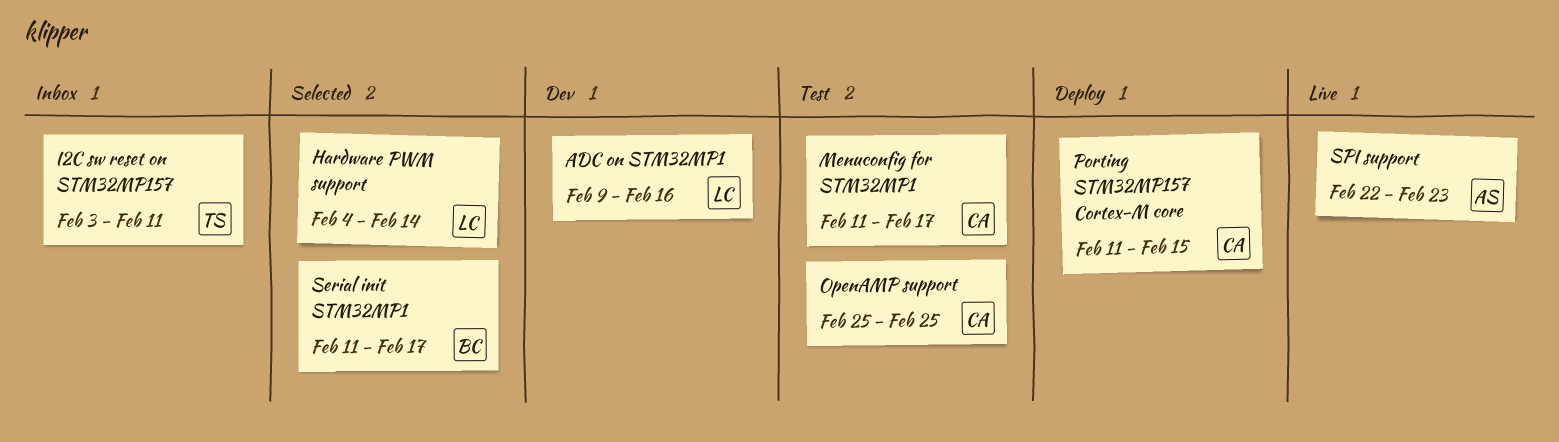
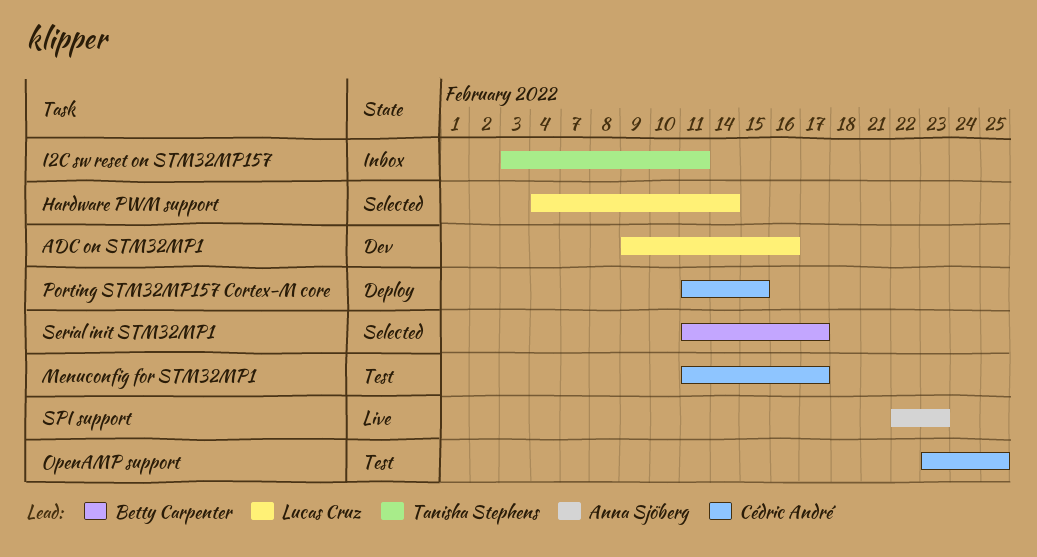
OpenAMP support, start: Feb 25 -> Feb 23

